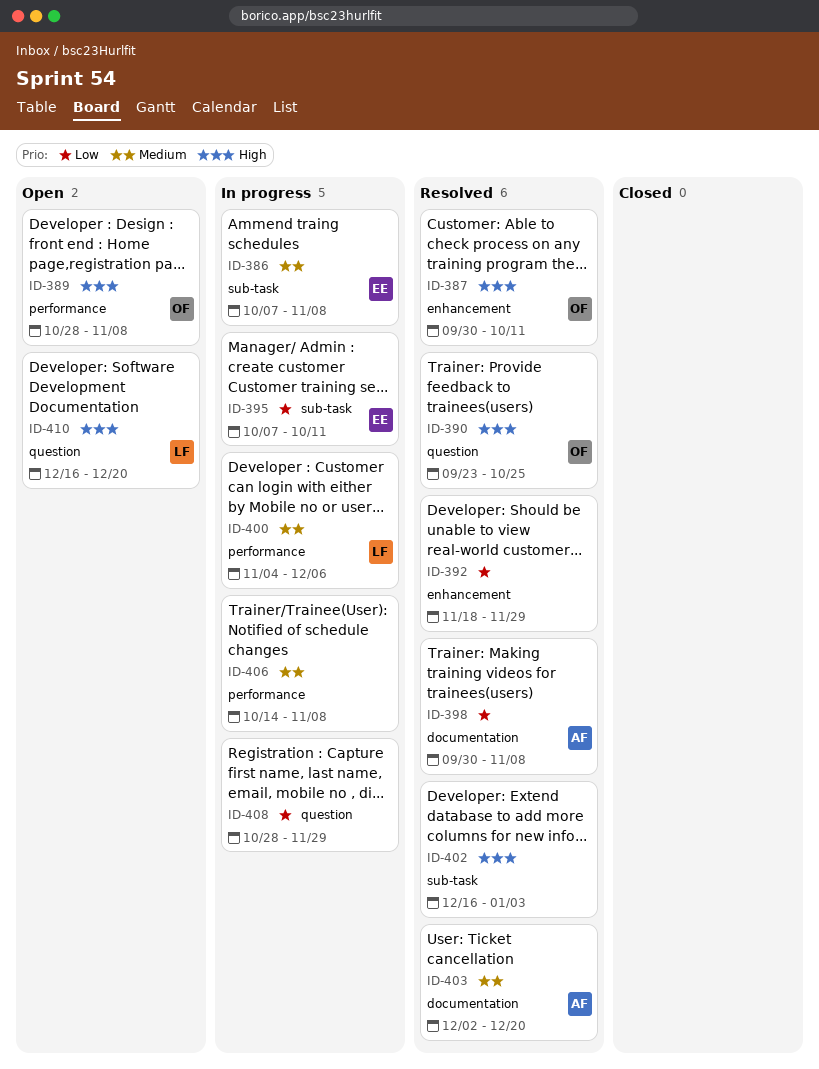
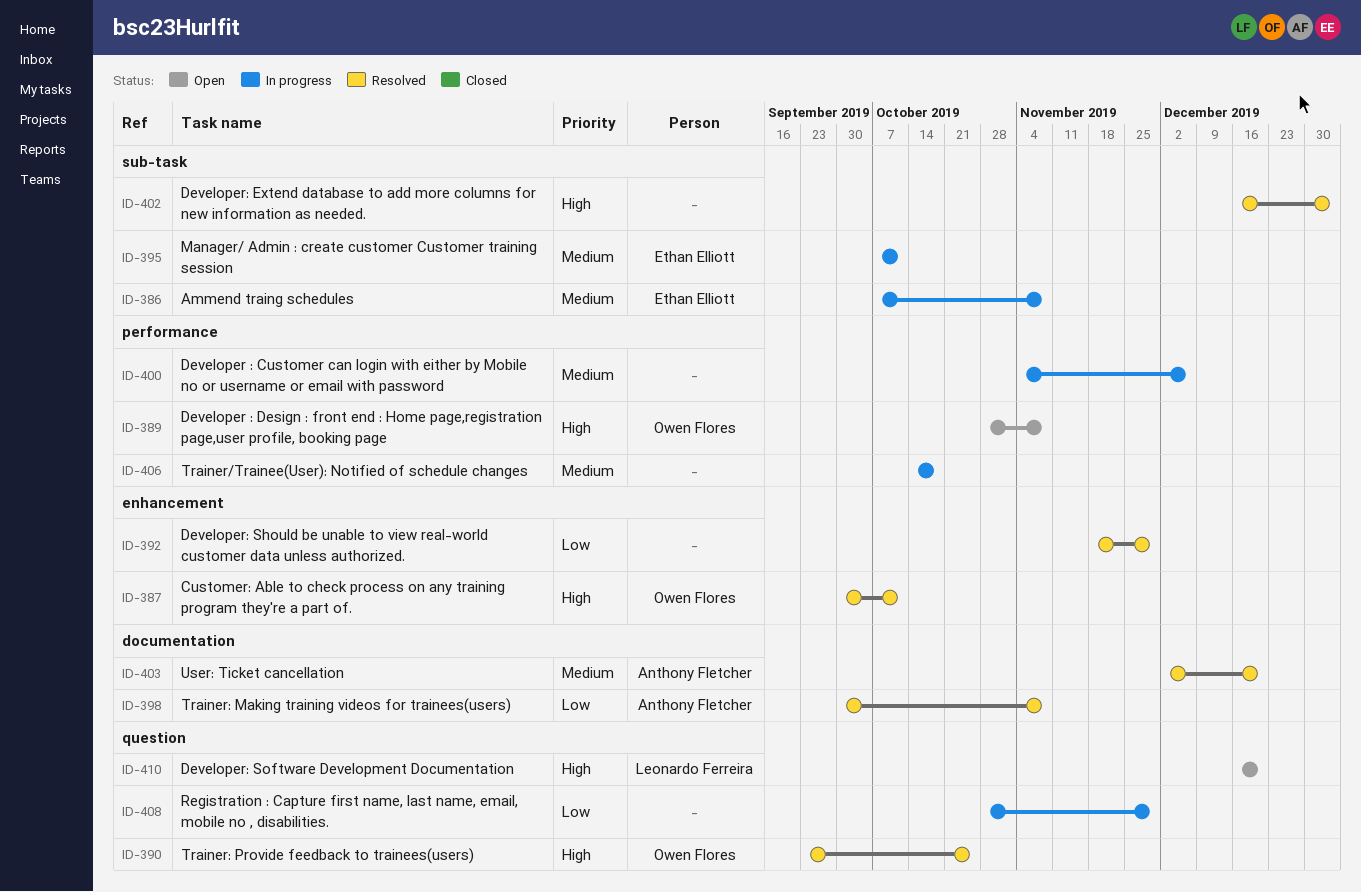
ID-395, priority: Low -> Medium
ID-400, owner: Leonardo Ferreira -> none
ID-406, due: Nov 8 -> Oct 18

